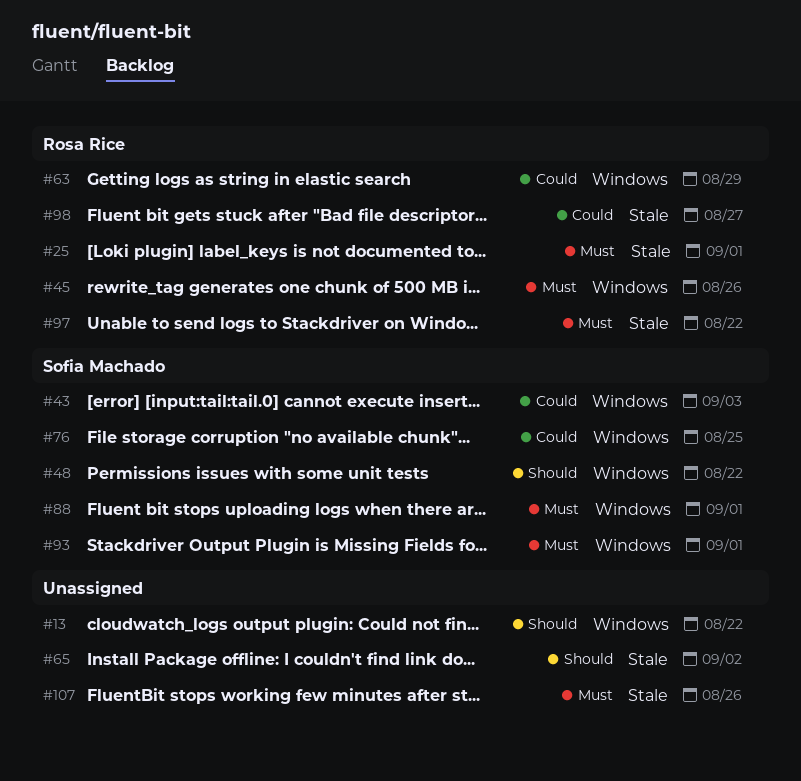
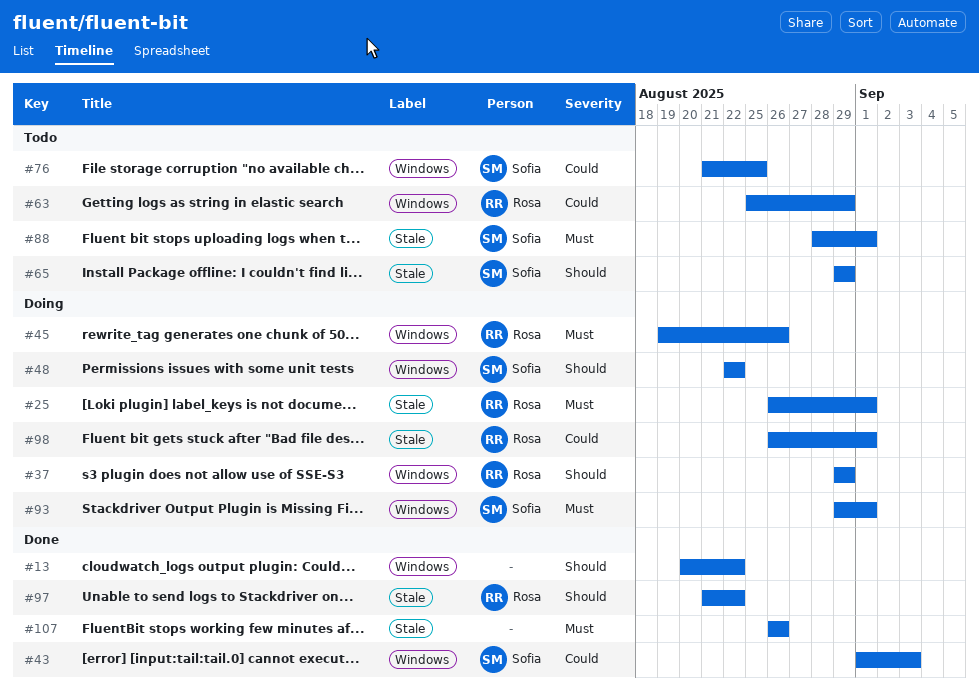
#37: none -> present
#65, owner: none -> Sofia Machado
#65, due: Sep 2 -> Aug 29
#88, label: Windows -> Stale
#97, priority: Must -> Should
#98, due: Aug 27 -> Sep 1

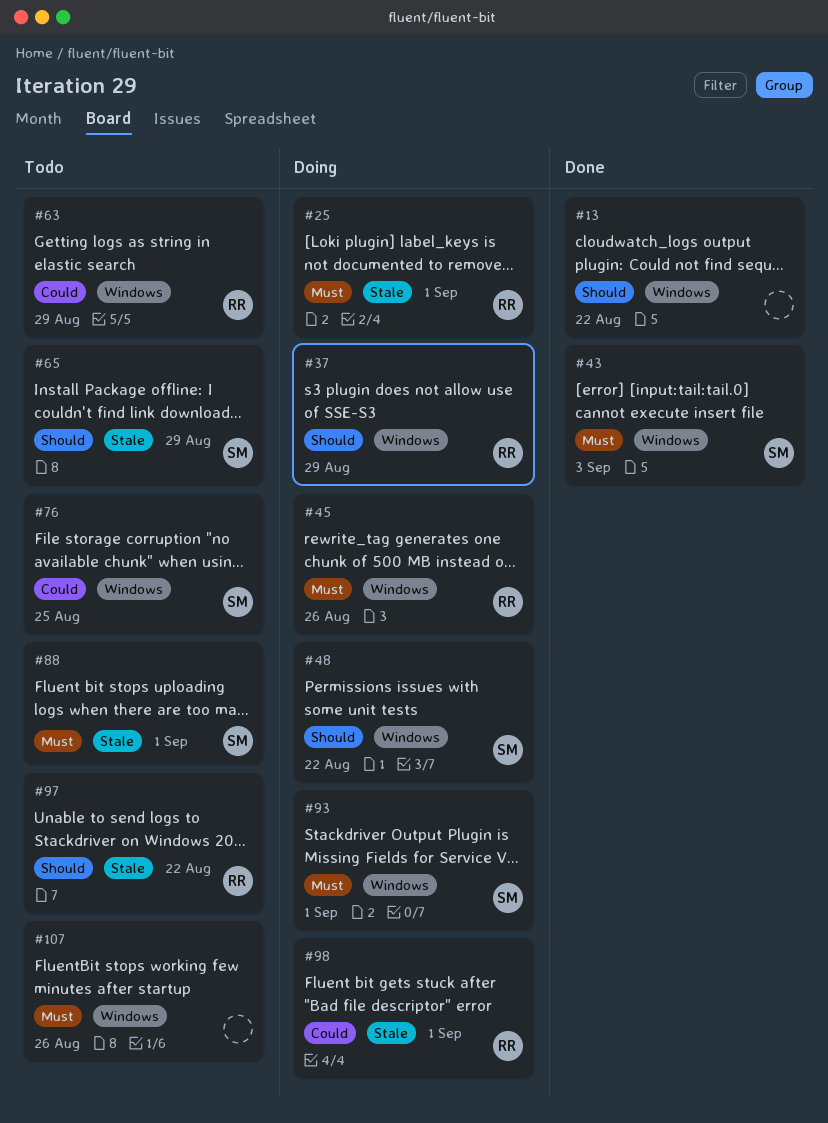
#43, priority: Could -> Must
#97, status: Done -> Todo
#107, status: Done -> Todo
#107, label: Stale -> Windows

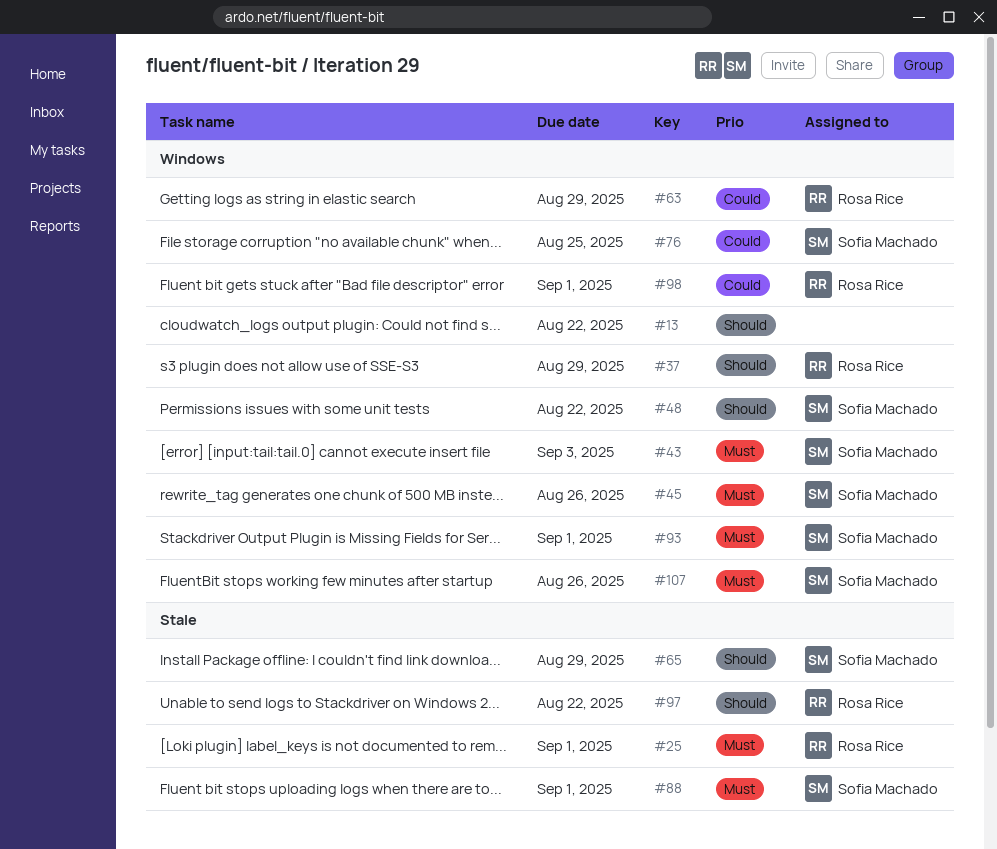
#45, owner: Rosa Rice -> Sofia Machado
#98, label: Stale -> Windows
#107, owner: none -> Sofia Machado

